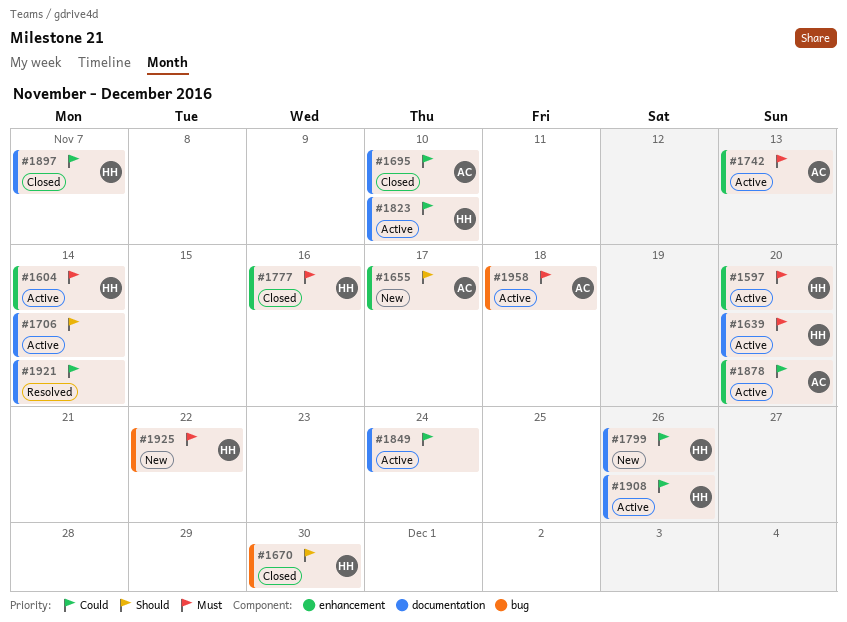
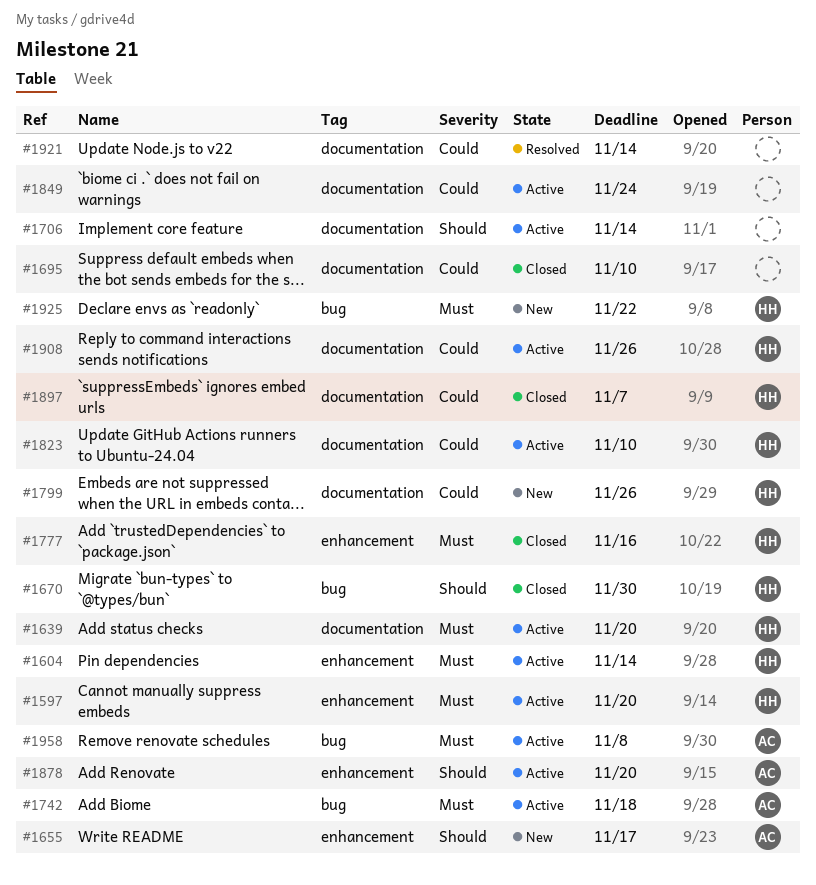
#1695, owner: AC -> none
#1742, label: enhancement -> bug
#1742, due: Nov 13 -> Nov 18
#1878, priority: Could -> Should
#1958, due: Nov 18 -> Nov 8

